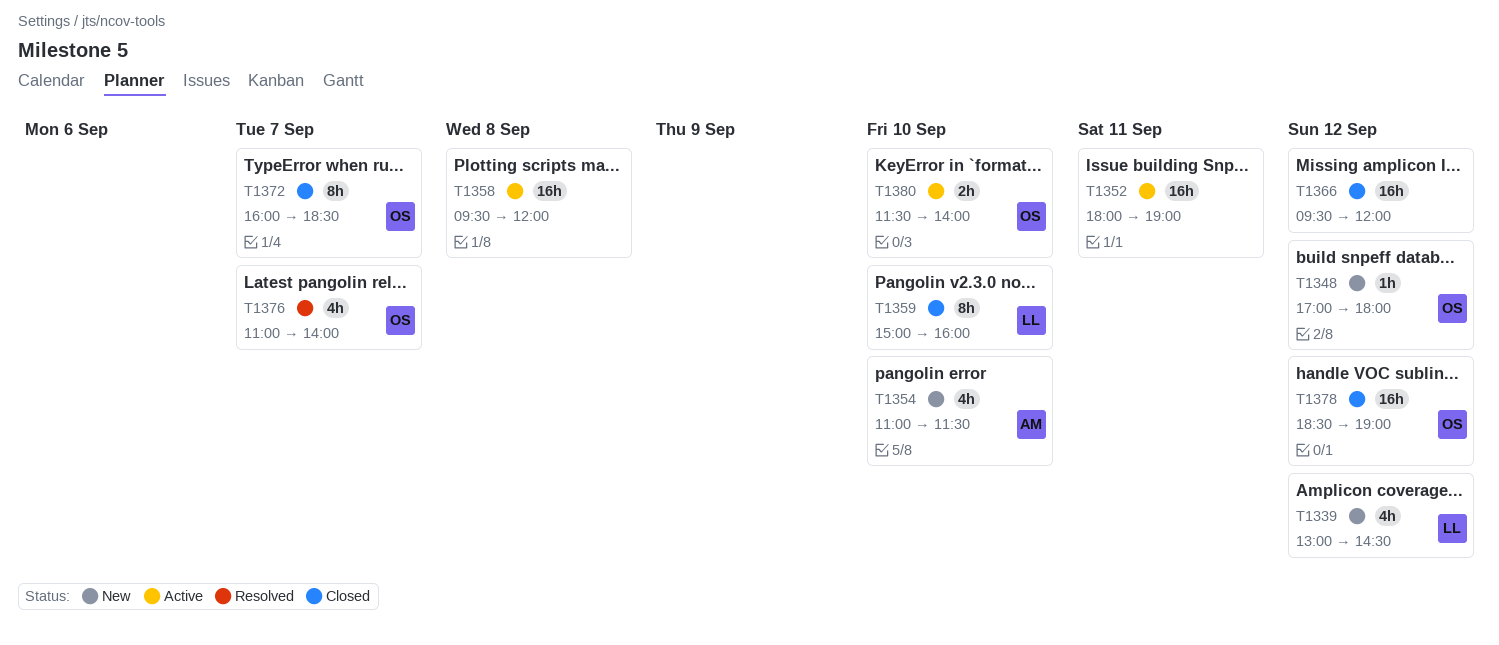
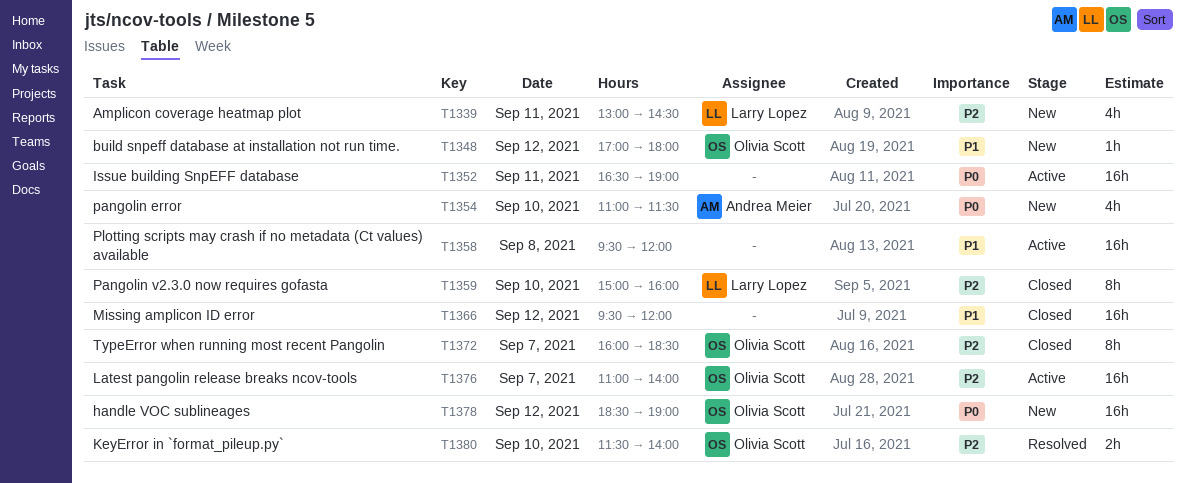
T1339, day: Sep 12 -> Sep 11
T1352, begins: 18:00 -> 16:30
T1376, status: Resolved -> Active
T1376, estimate: 4h -> 16h
T1378, status: Closed -> New
T1380, status: Active -> Resolved

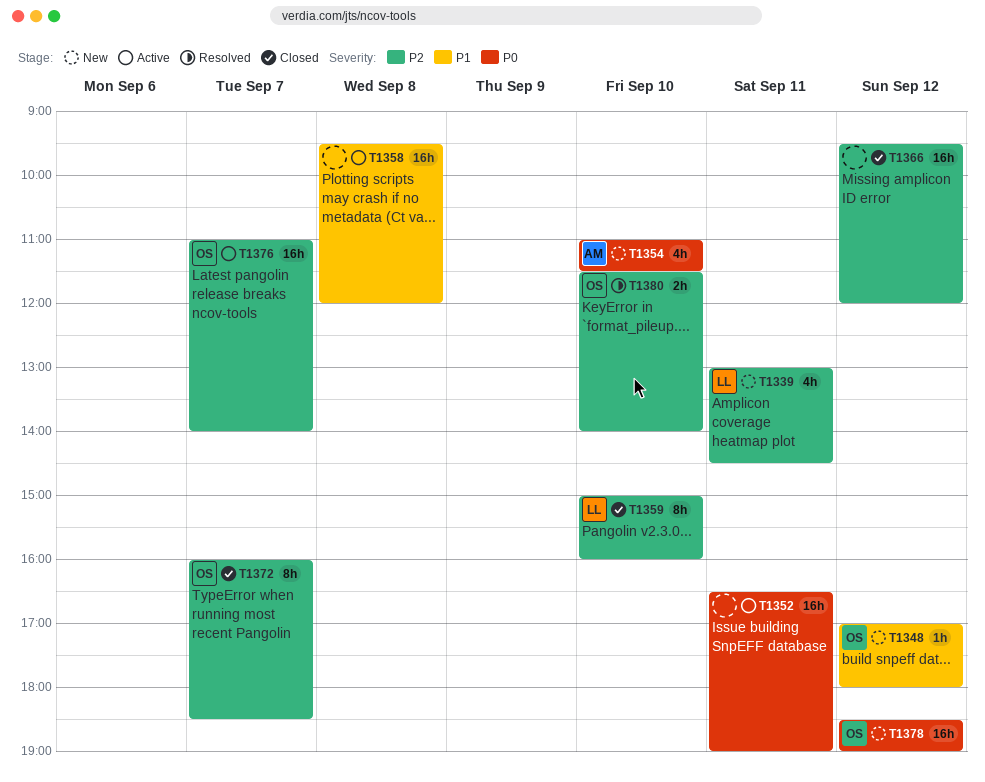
T1366, priority: P1 -> P2

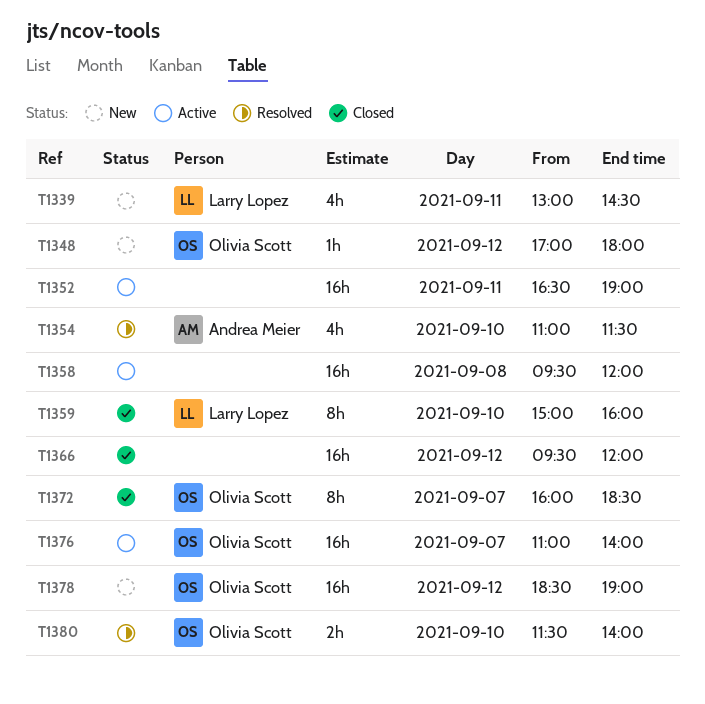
T1354, status: New -> Resolved

